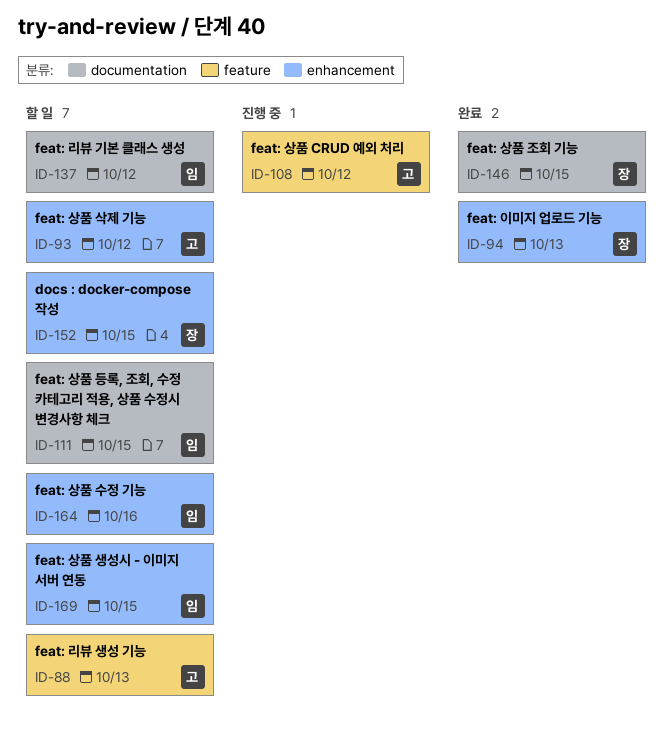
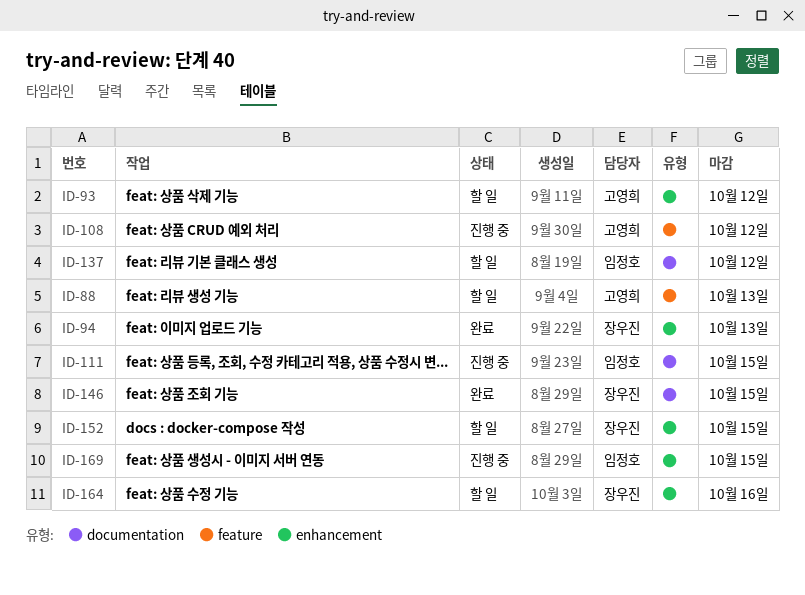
ID-111, status: 할 일 -> 진행 중
ID-164, owner: 임정호 -> 장우진
ID-169, status: 할 일 -> 진행 중

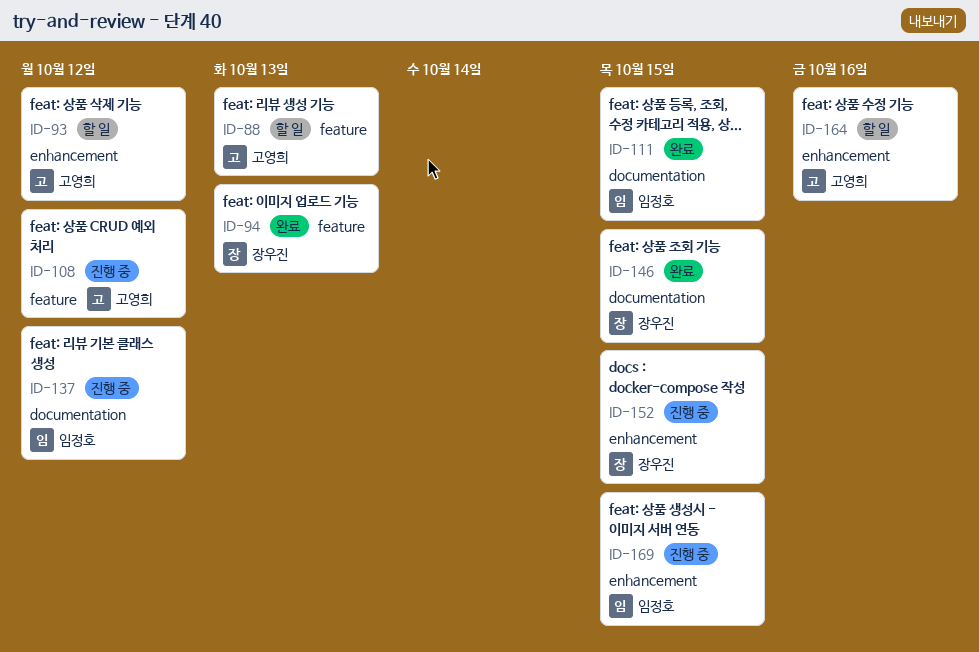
ID-94, label: enhancement -> feature
ID-111, status: 진행 중 -> 완료
ID-137, status: 할 일 -> 진행 중
ID-152, status: 할 일 -> 진행 중
ID-164, owner: 장우진 -> 고영희

